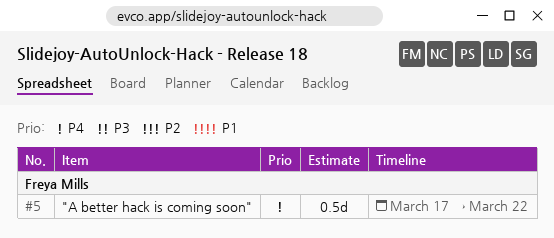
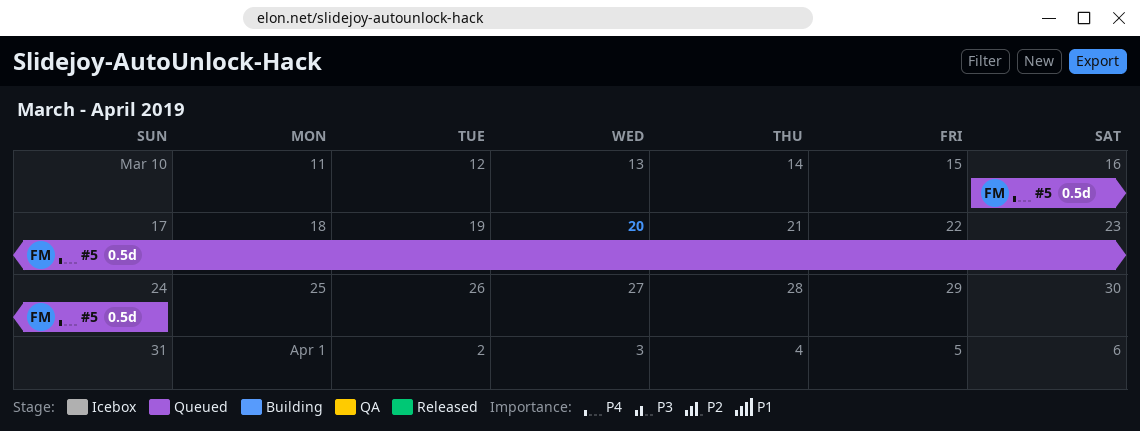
#5, start: Mar 17 -> Mar 16
#5, due: Mar 22 -> Mar 24

